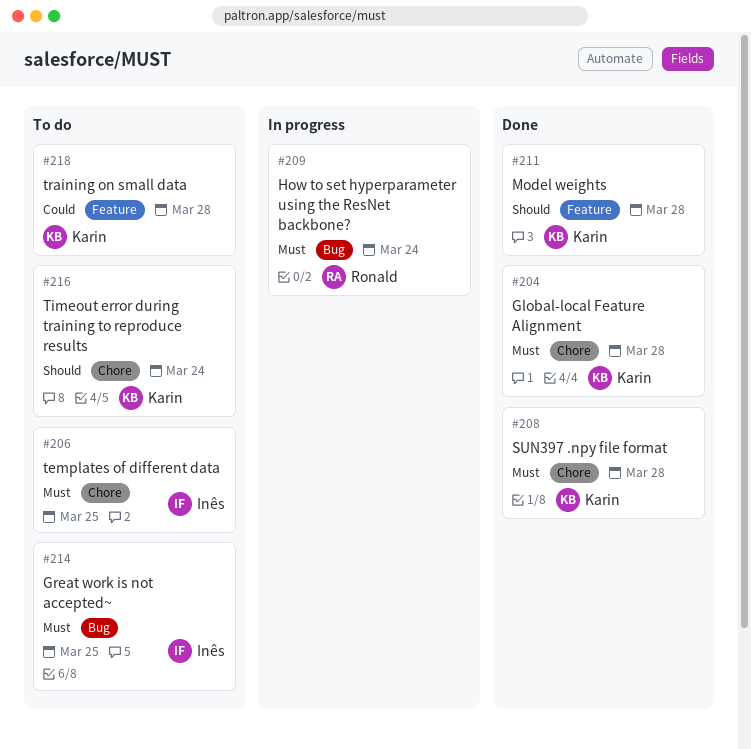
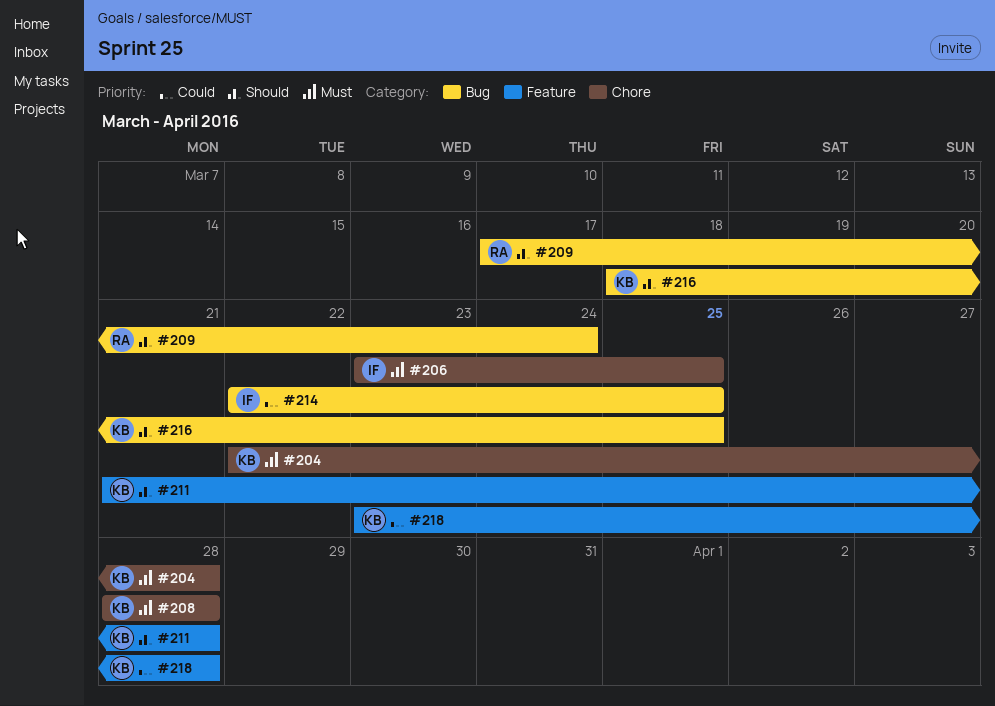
#209, priority: Must -> Should
#214, priority: Must -> Could
#216, label: Chore -> Bug
#216, due: Mar 24 -> Mar 25

